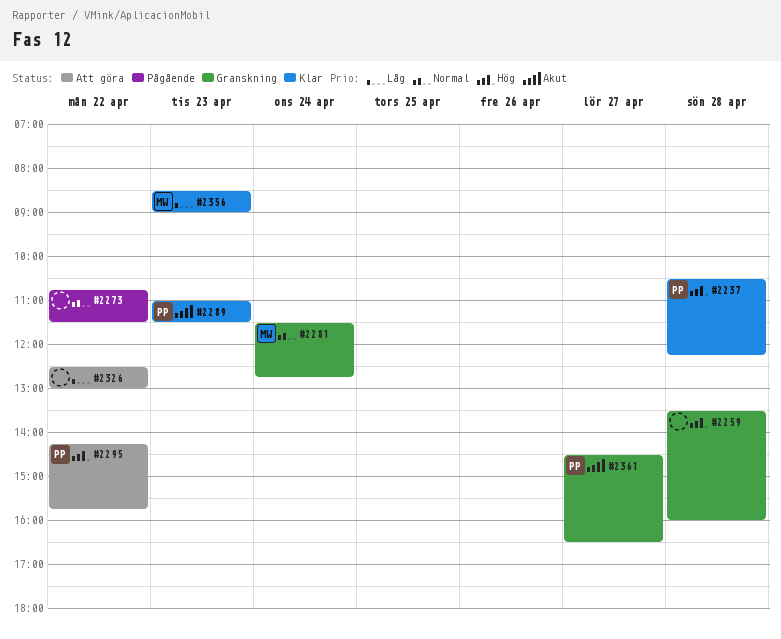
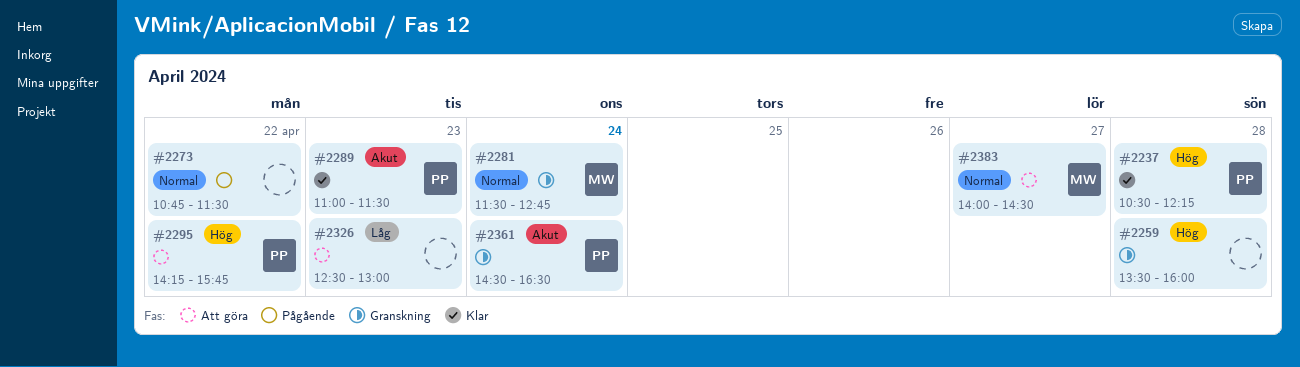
#2326, day: Apr 22 -> Apr 23
#2356: present -> none
#2361, day: Apr 27 -> Apr 24
#2383: none -> present

